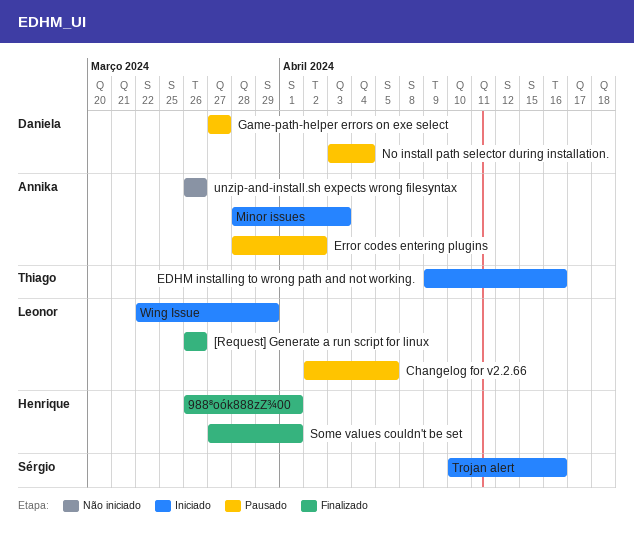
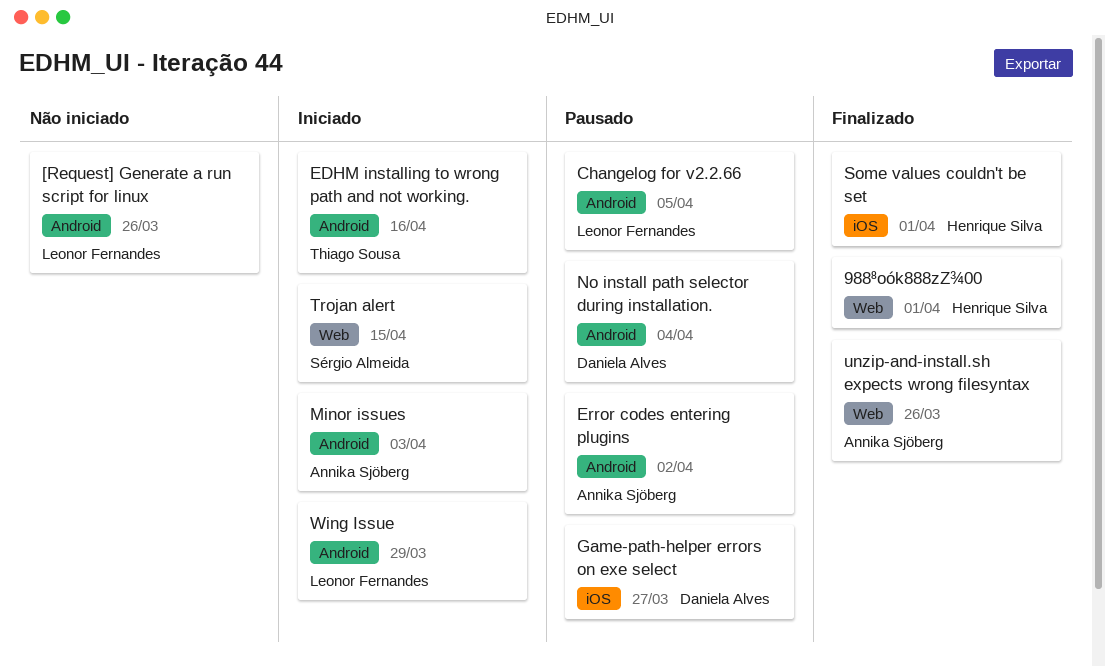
[Request] Generate a run script for linux, status: Finalizado -> Não iniciado
Trojan alert, due: Apr 16 -> Apr 15
unzip-and-install.sh expects wrong filesyntax, status: Não iniciado -> Finalizado

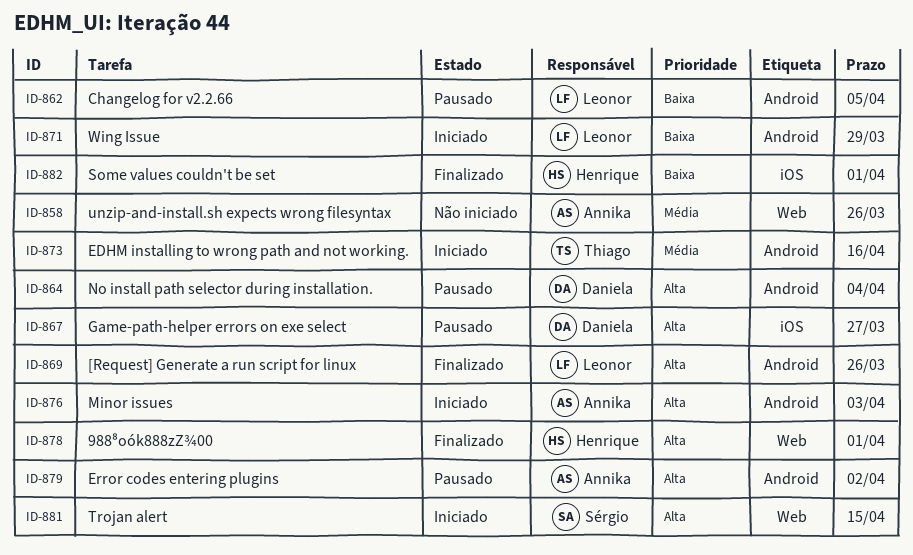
[Request] Generate a run script for linux, status: Não iniciado -> Finalizado
unzip-and-install.sh expects wrong filesyntax, status: Finalizado -> Não iniciado

